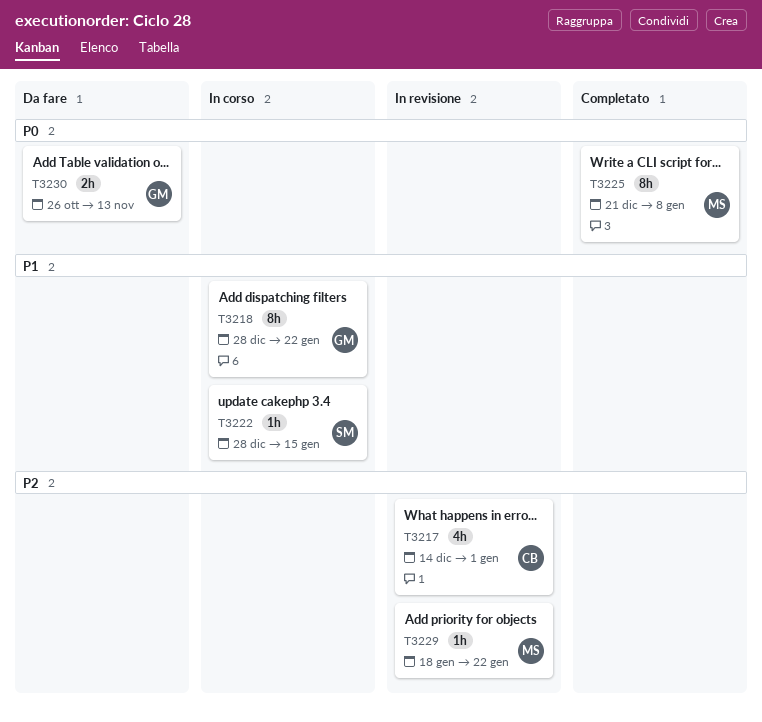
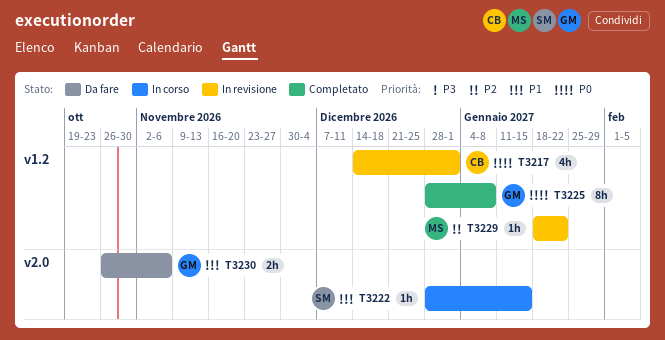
T3217, priority: P2 -> P0
T3218: present -> none
T3225, owner: MS -> GM
T3225, start: Dec 21 -> Dec 28
T3230, priority: P0 -> P1
T3230, due: Nov 13 -> Nov 6

